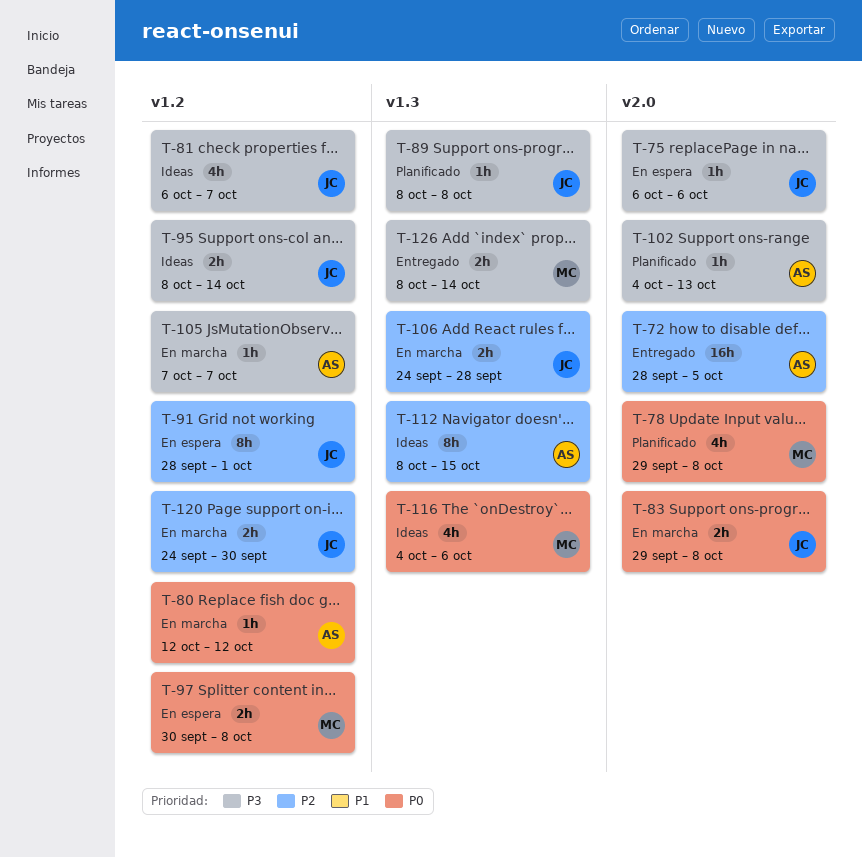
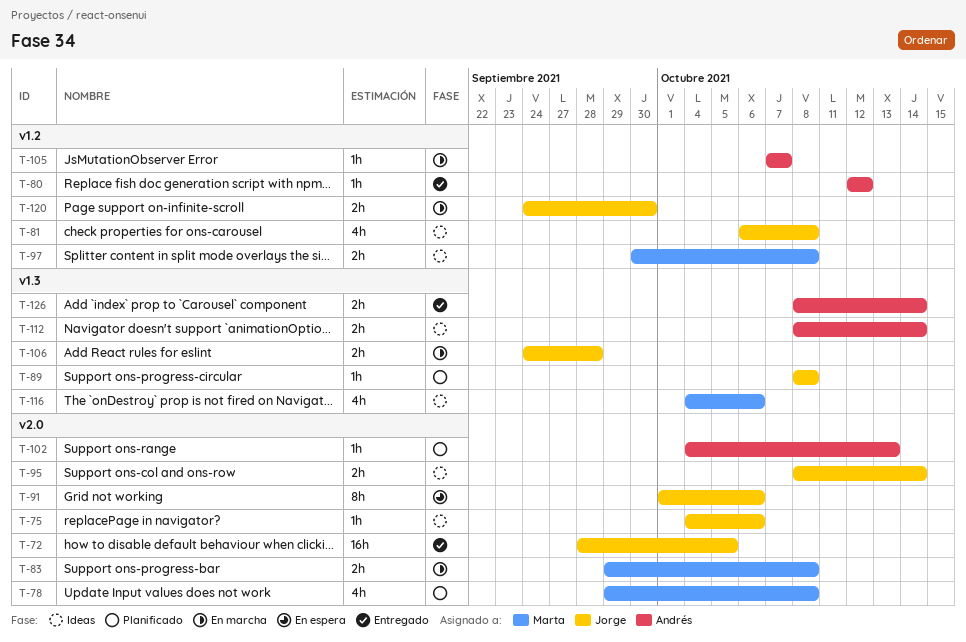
T-72, owner: Andrés -> Jorge
T-75, status: En espera -> Ideas
T-75, start: Oct 6 -> Oct 4
T-80, status: En marcha -> Entregado
T-81, due: Oct 7 -> Oct 8
T-83, owner: Jorge -> Marta
T-91, label: v1.2 -> v2.0
T-91, start: Sep 28 -> Oct 1
T-91, due: Oct 1 -> Oct 6
T-95, label: v1.2 -> v2.0
T-97, status: En espera -> Ideas
T-112, estimate: 8h -> 2h
T-112, due: Oct 15 -> Oct 14
T-126, owner: Marta -> Andrés

